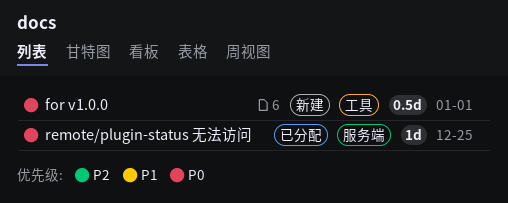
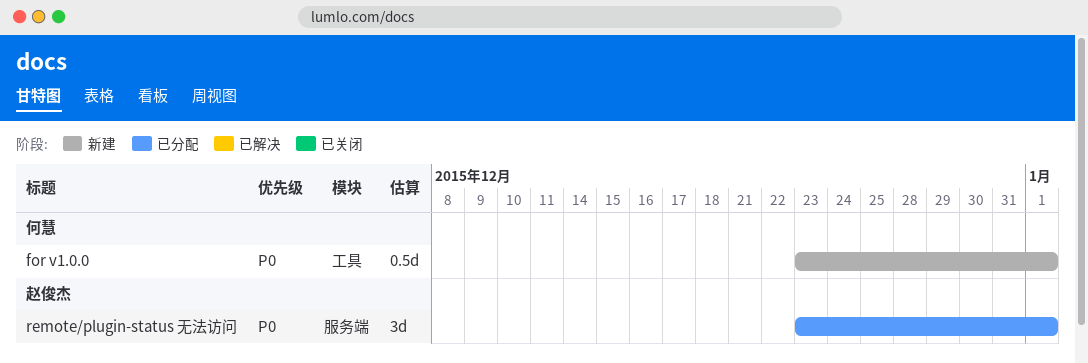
remote/plugin-status 无法访问, estimate: 1d -> 3d
remote/plugin-status 无法访问, due: Dec 25 -> Jan 1

